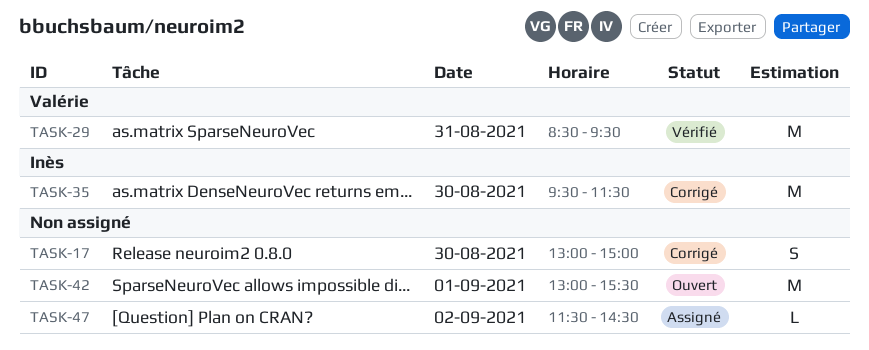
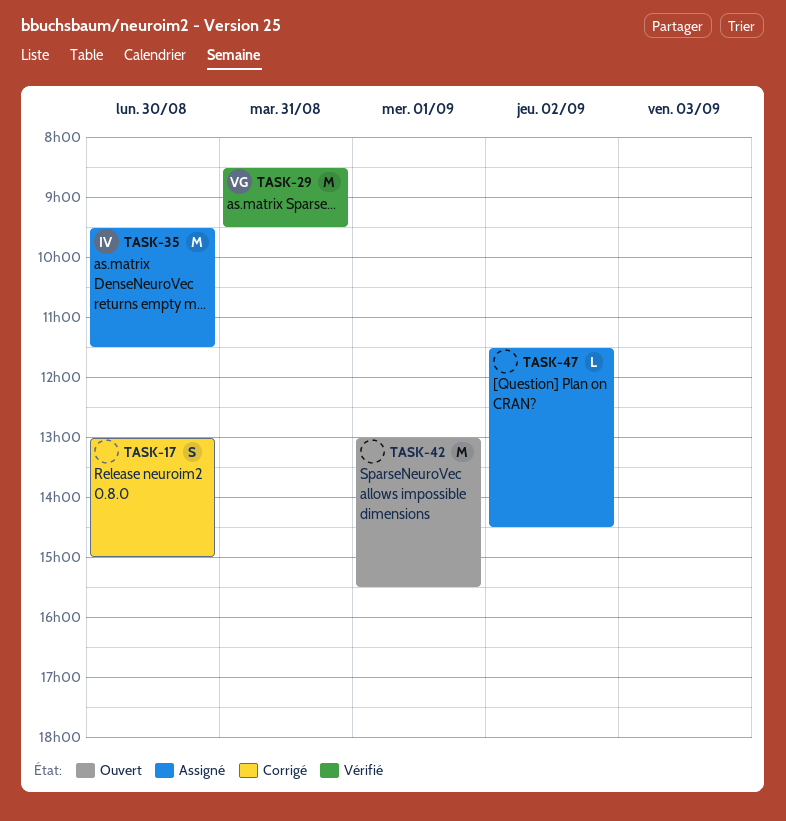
TASK-35, status: Corrigé -> Assigné

